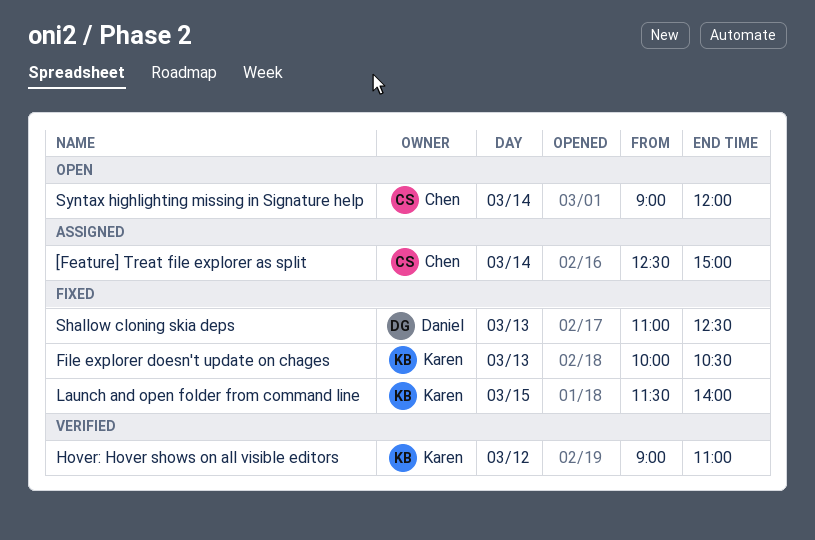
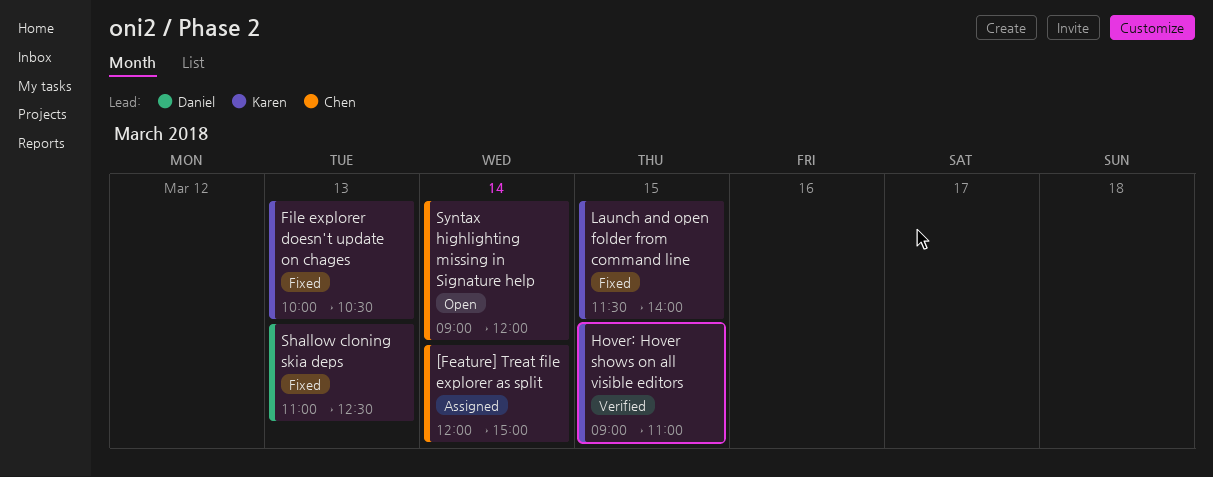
[Feature] Treat file explorer as split, begins: 12:30 -> 12:00
Hover: Hover shows on all visible editors, day: Mar 12 -> Mar 15

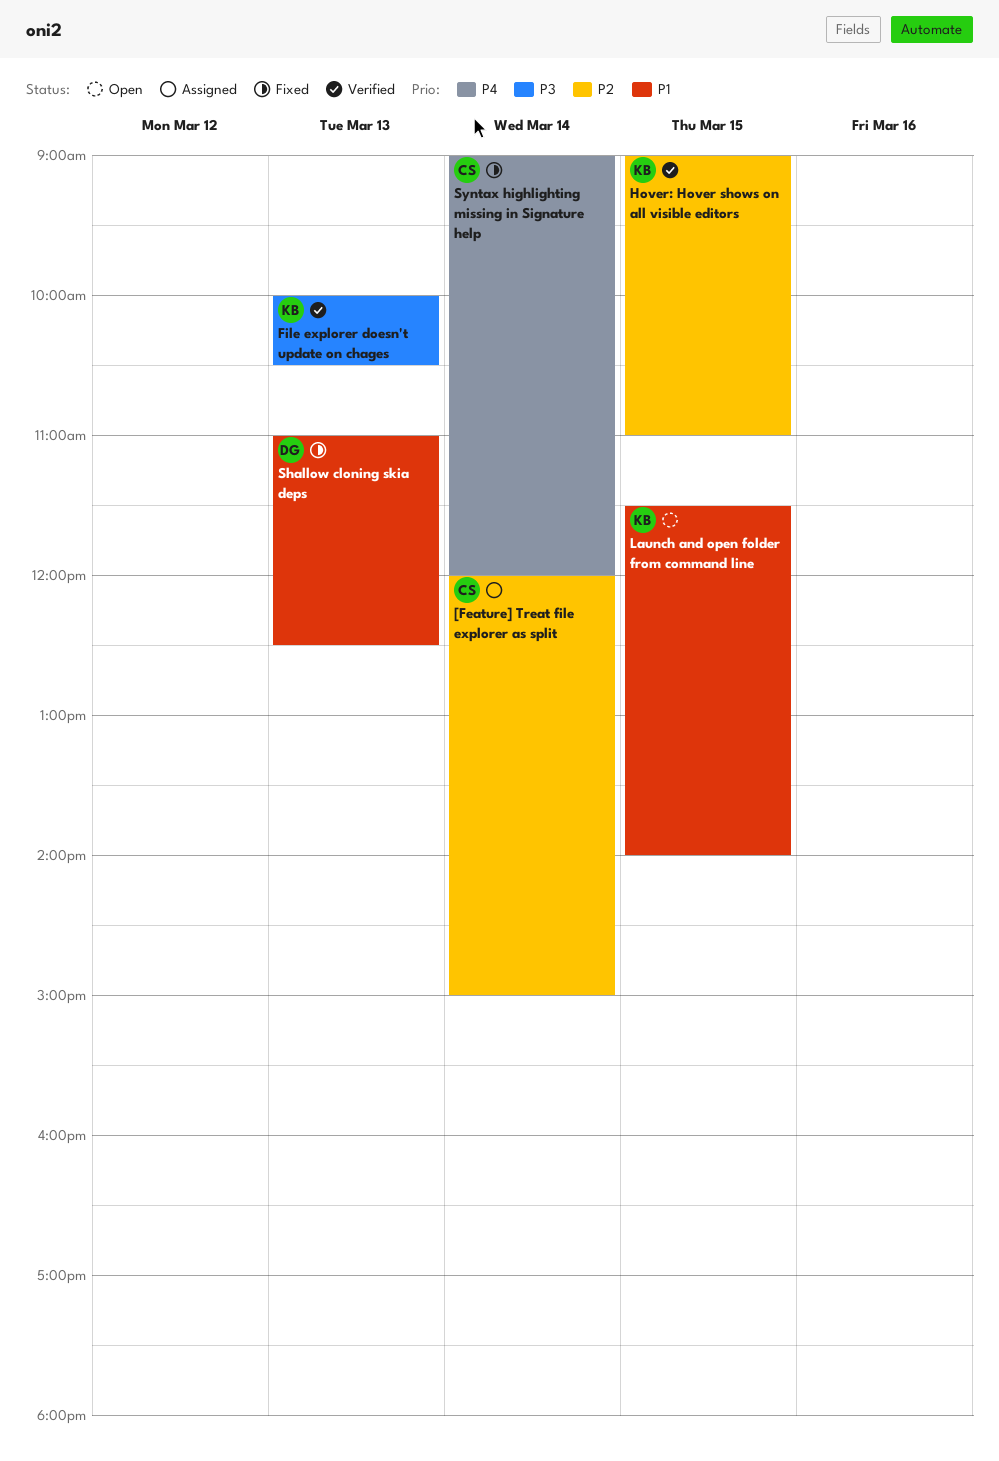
File explorer doesn't update on chages, status: Fixed -> Verified
Launch and open folder from command line, status: Fixed -> Open
Syntax highlighting missing in Signature help, status: Open -> Fixed

